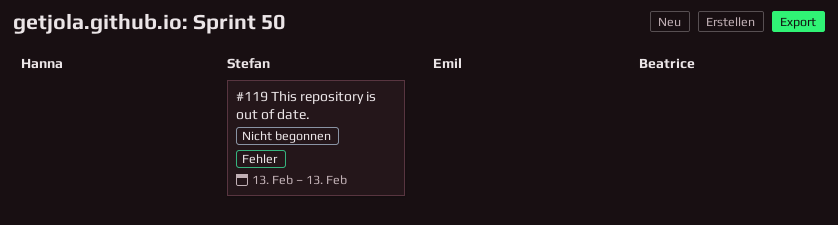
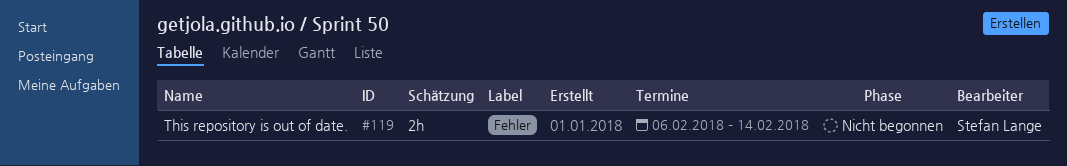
#119, start: Feb 13 -> Feb 6
#119, due: Feb 13 -> Feb 14

